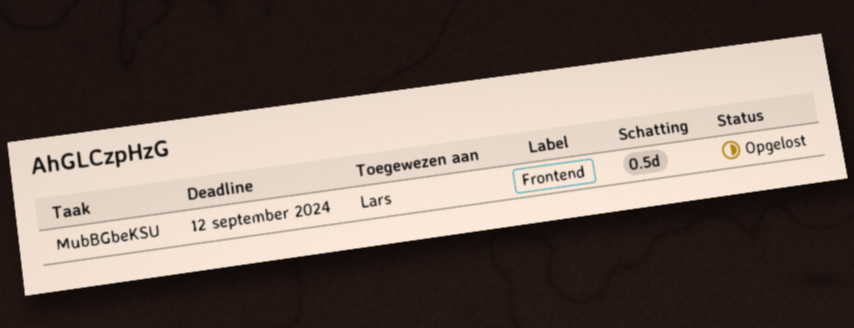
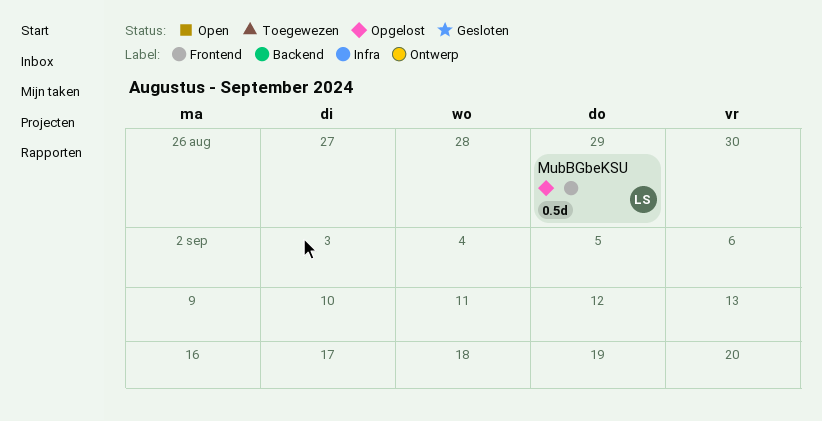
MubBGbeKSU, due: Sep 12 -> Aug 29

